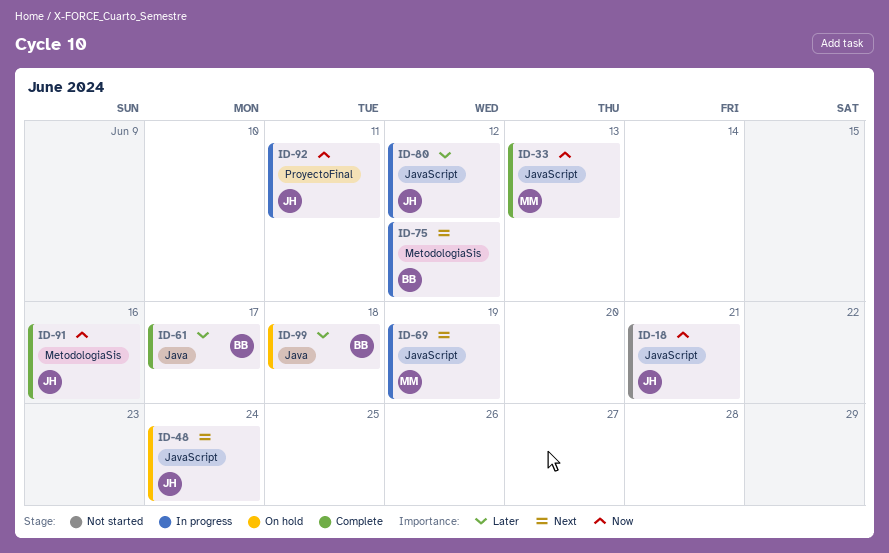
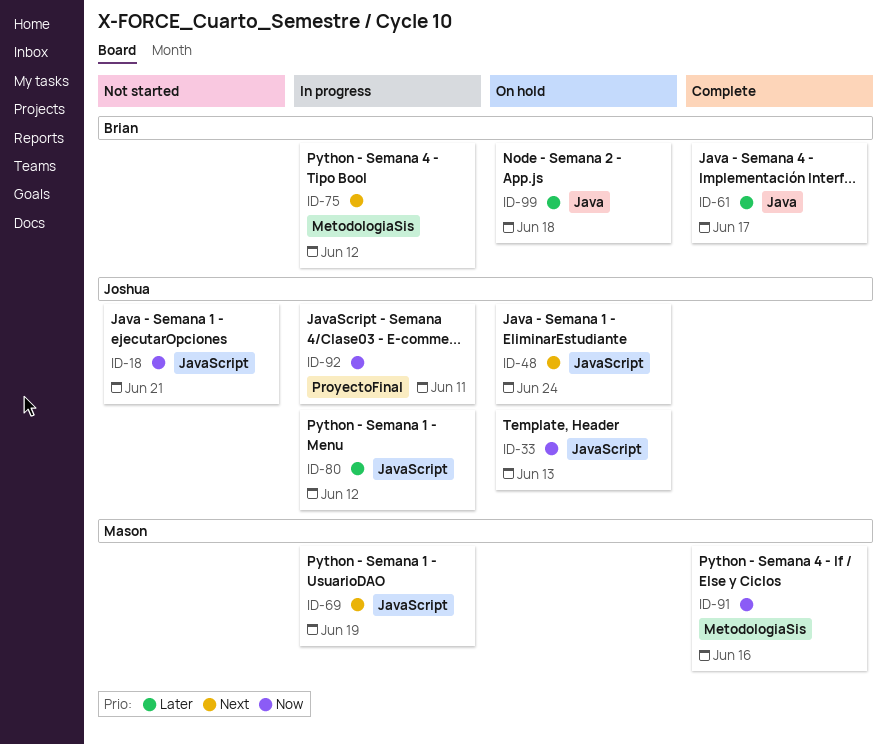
ID-33, status: Complete -> On hold
ID-33, owner: Mason -> Joshua
ID-91, owner: Joshua -> Mason

